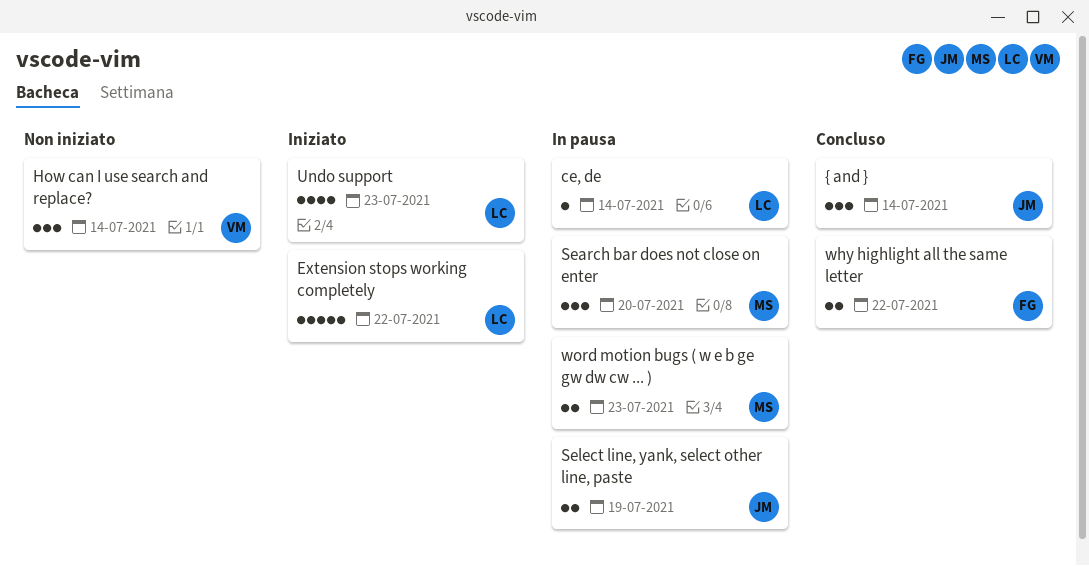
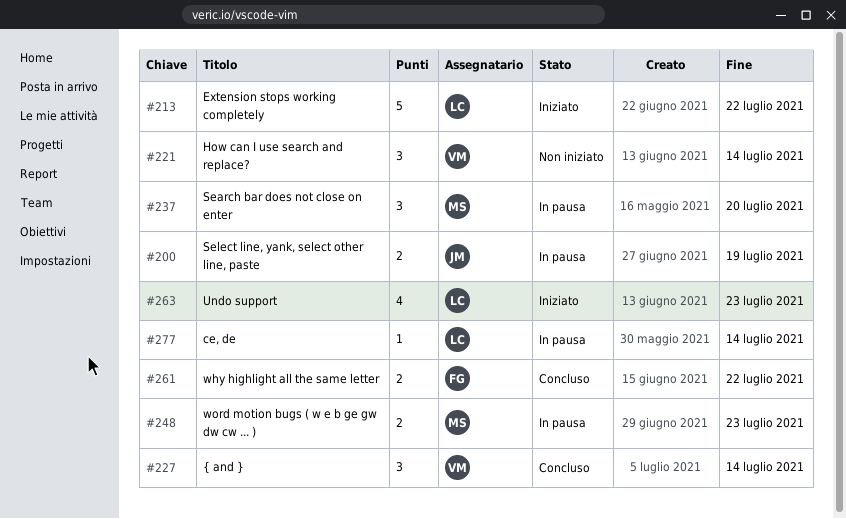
{ and }, owner: JM -> VM

